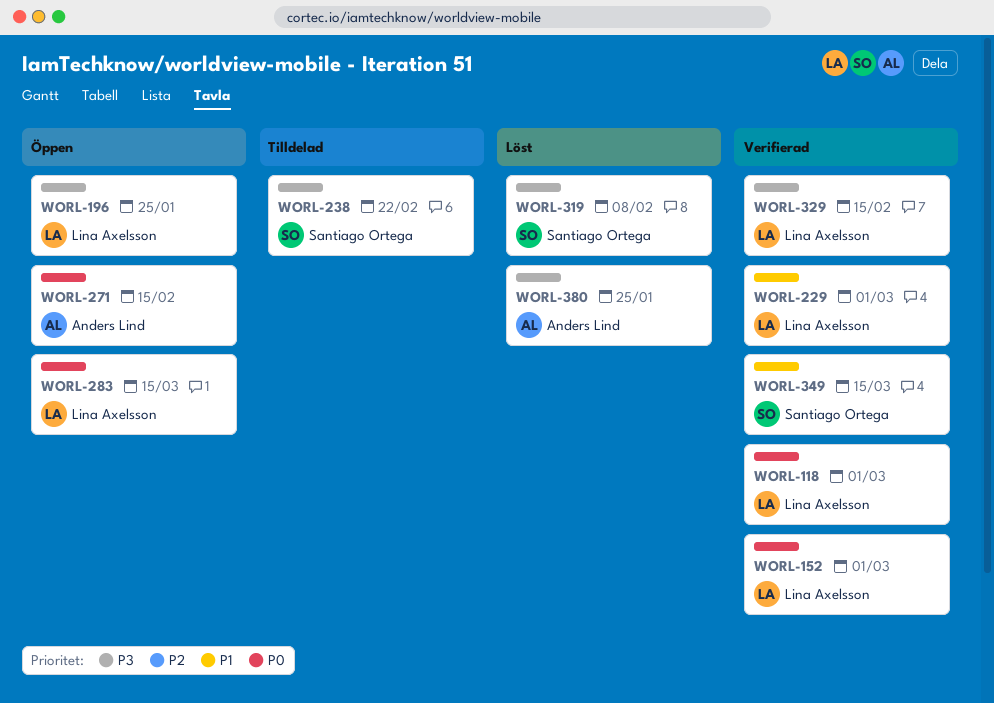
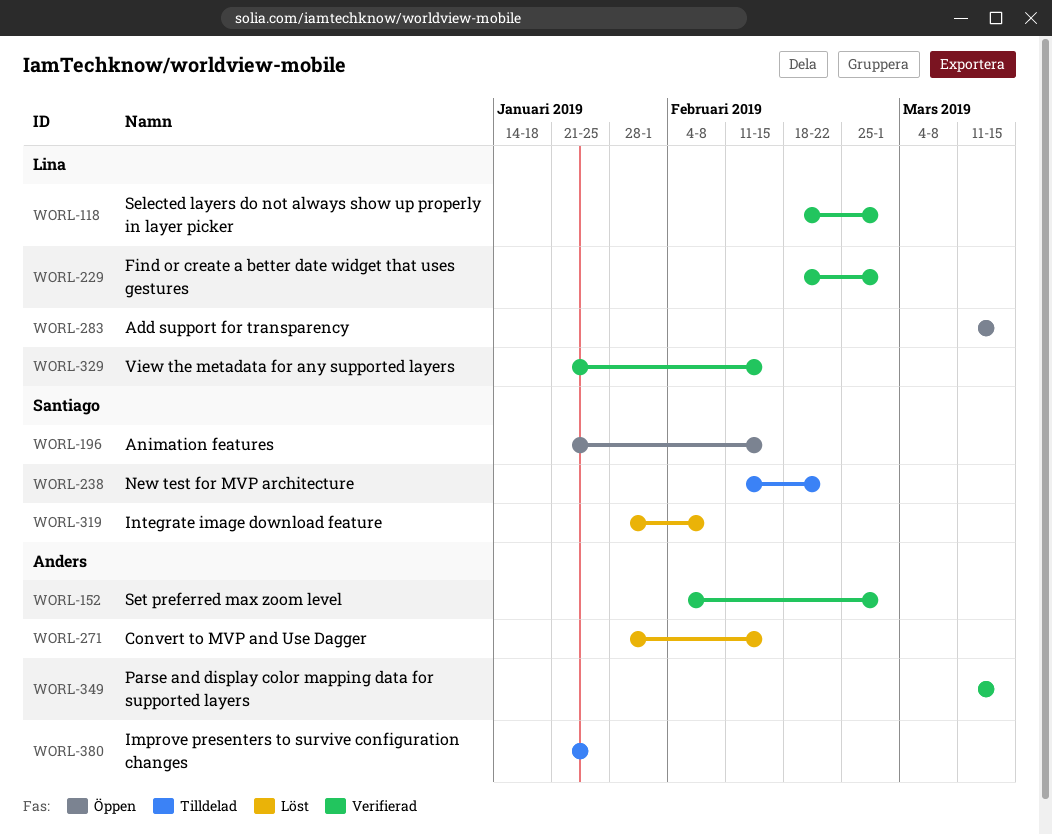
WORL-152, owner: Lina Axelsson -> Anders Lind
WORL-196, owner: Lina Axelsson -> Santiago Ortega
WORL-196, due: Jan 25 -> Feb 15
WORL-271, status: Öppen -> Löst
WORL-349, owner: Santiago Ortega -> Anders Lind
WORL-380, status: Löst -> Tilldelad

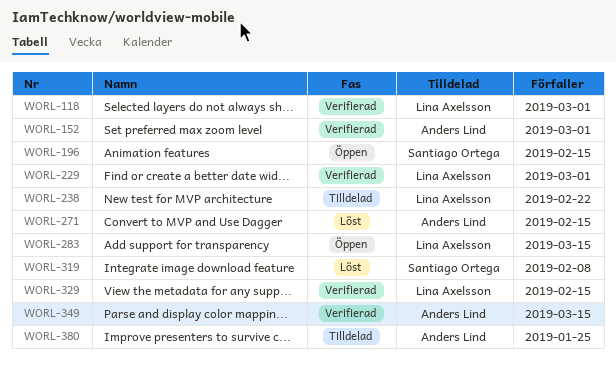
WORL-238, owner: Santiago Ortega -> Lina Axelsson

